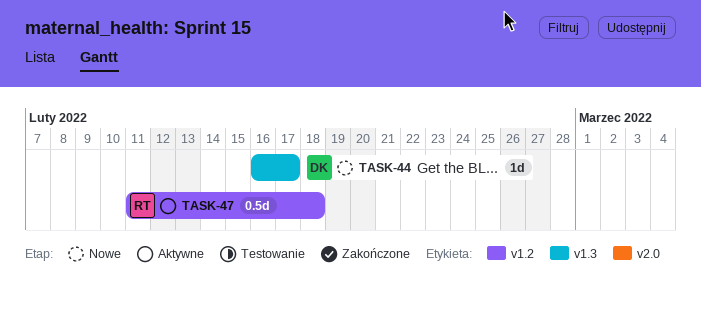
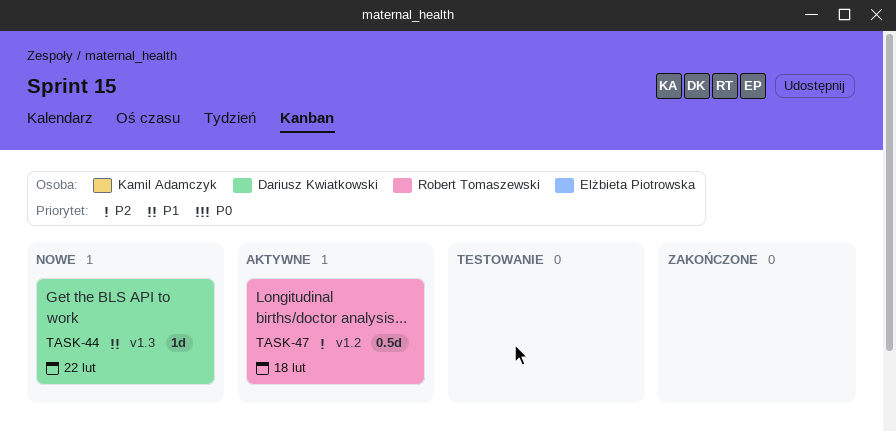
TASK-44, due: Feb 17 -> Feb 22

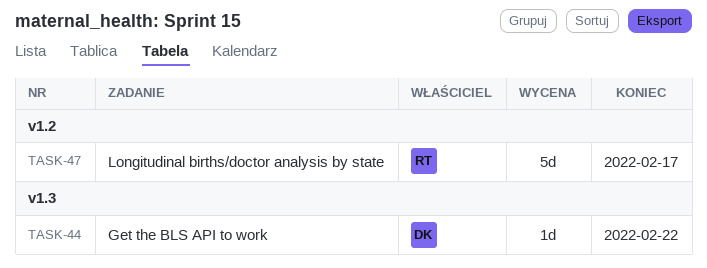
TASK-47, estimate: 0.5d -> 5d
TASK-47, due: Feb 18 -> Feb 17

